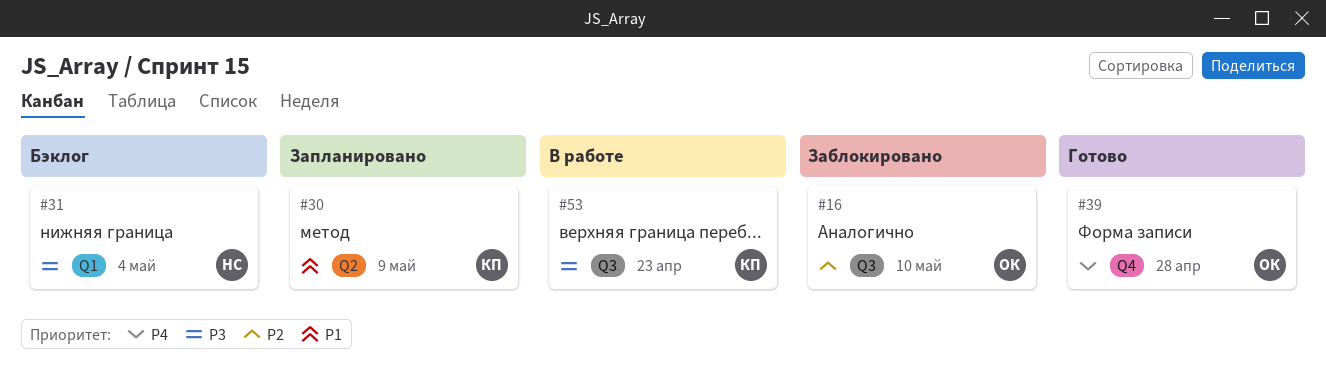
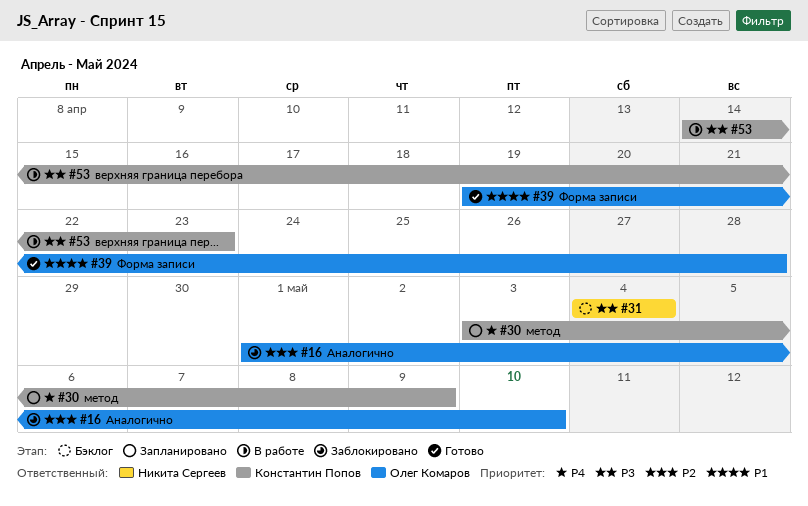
#30, priority: P1 -> P4
#39, priority: P4 -> P1

